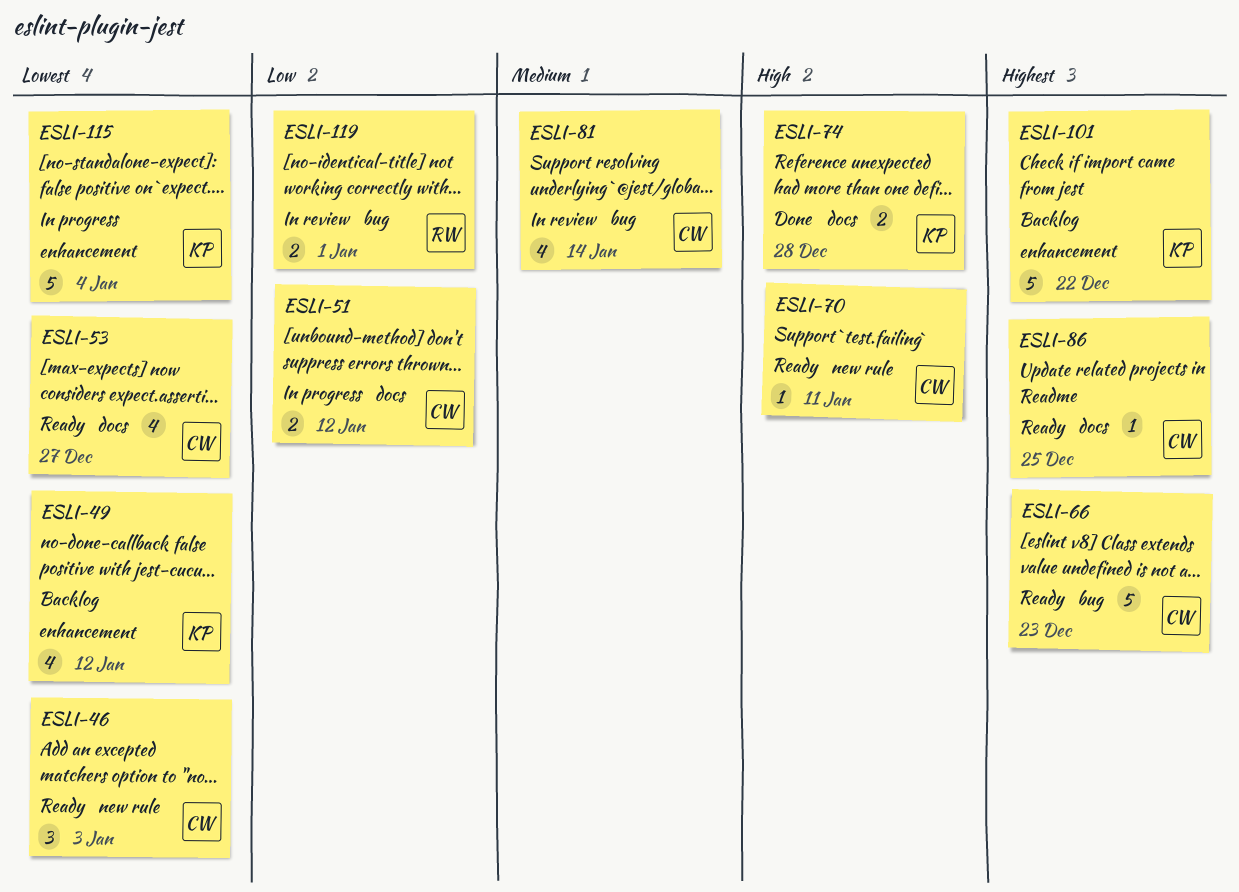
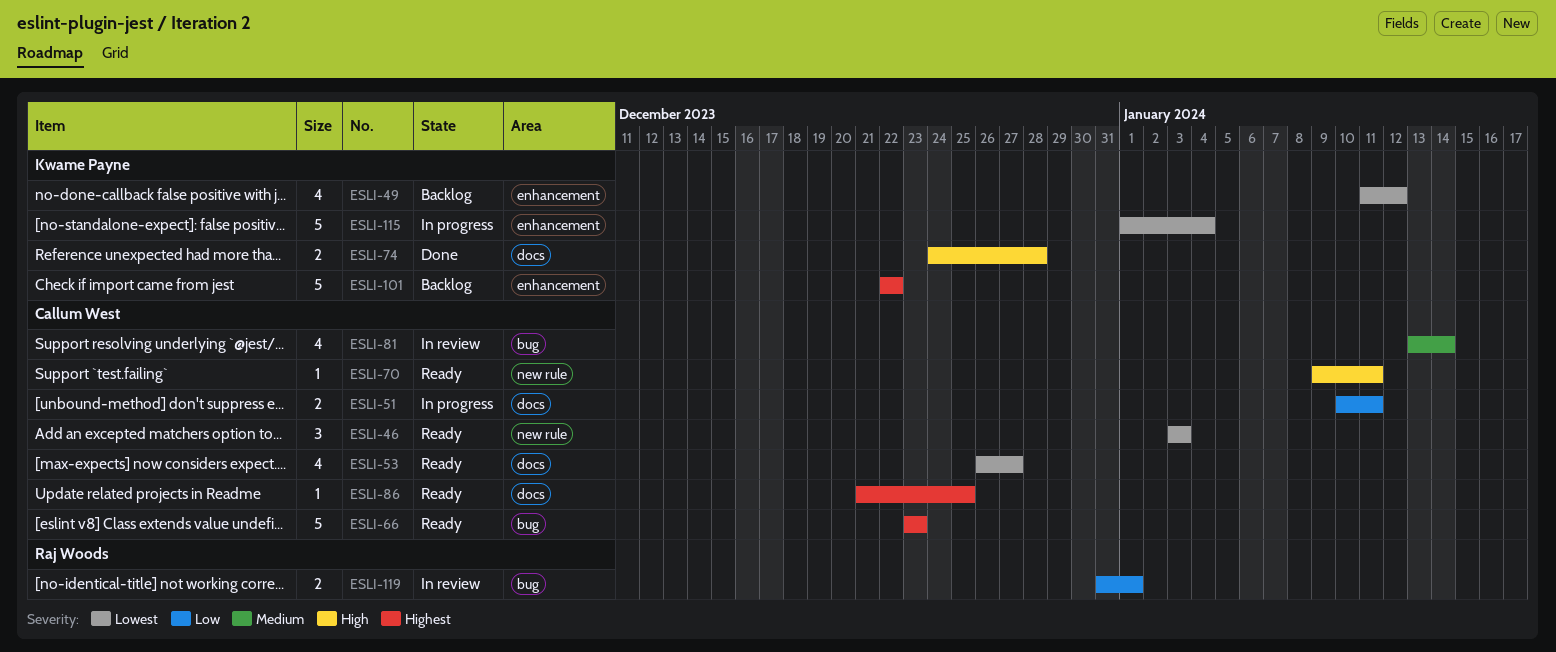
ESLI-51, due: Jan 12 -> Jan 11

